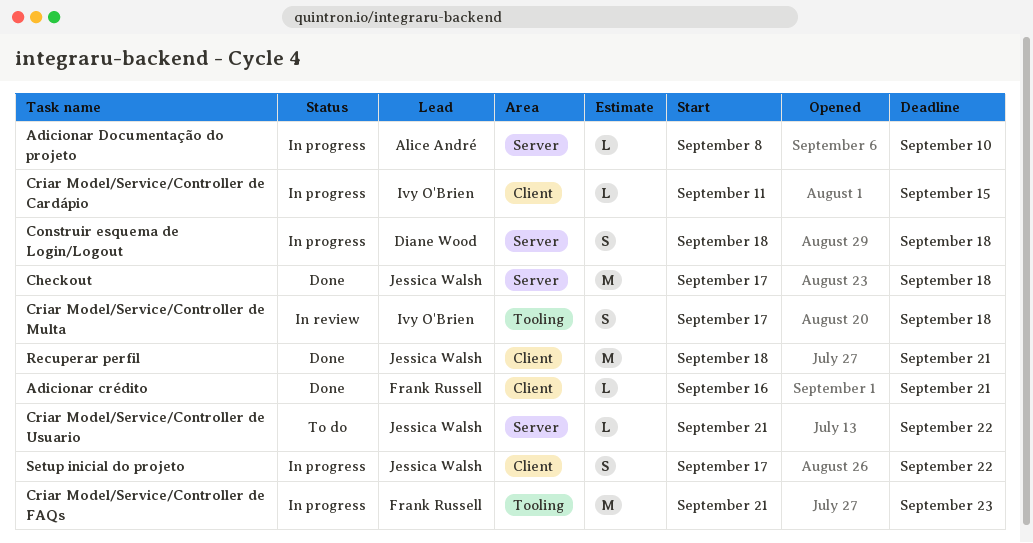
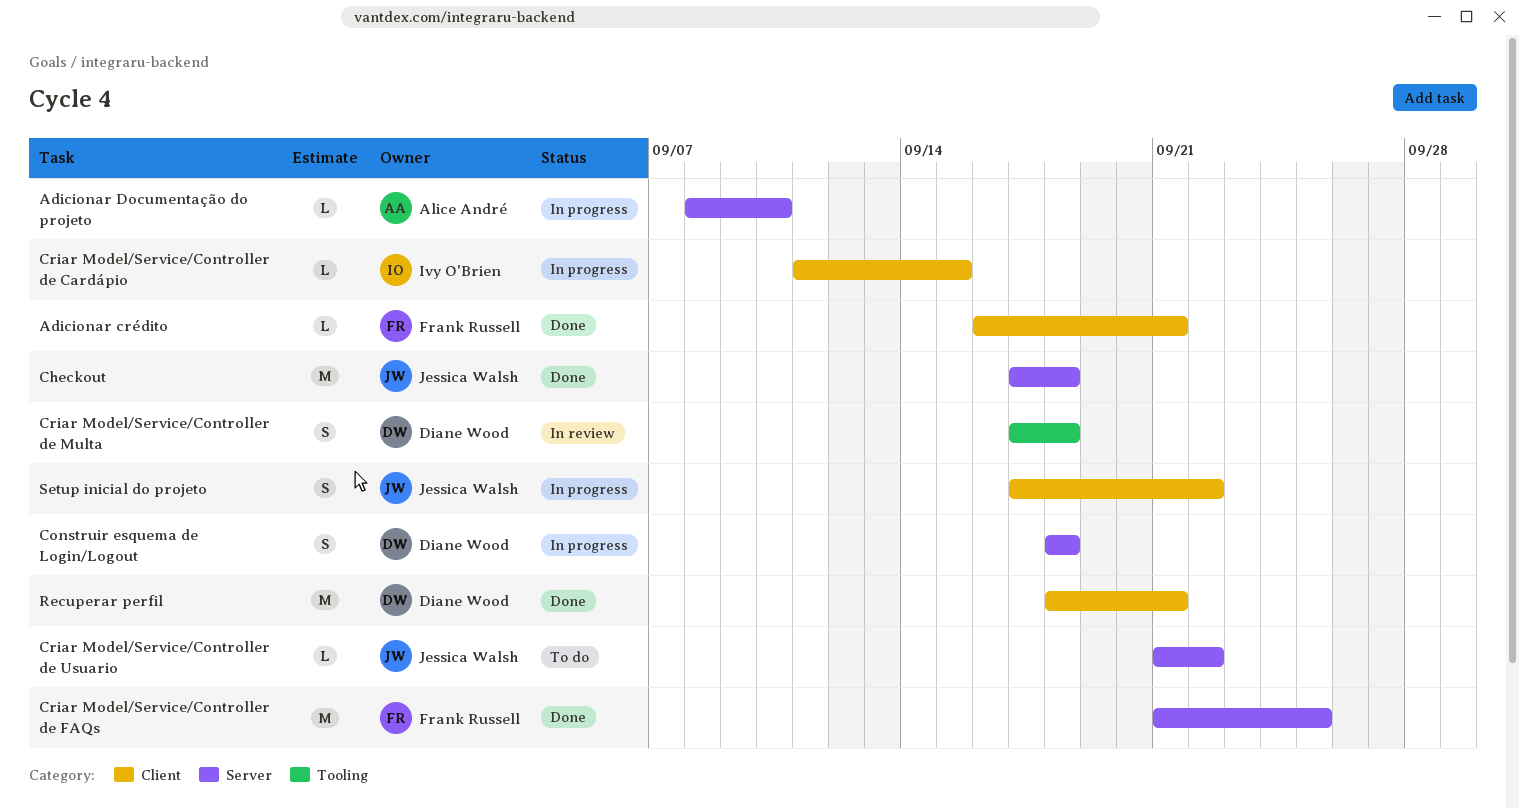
Criar Model/Service/Controller de FAQs, status: In progress -> Done
Criar Model/Service/Controller de FAQs, label: Tooling -> Server
Criar Model/Service/Controller de FAQs, due: Sep 23 -> Sep 25
Criar Model/Service/Controller de Multa, owner: Ivy O'Brien -> Diane Wood
Recuperar perfil, owner: Jessica Walsh -> Diane Wood

